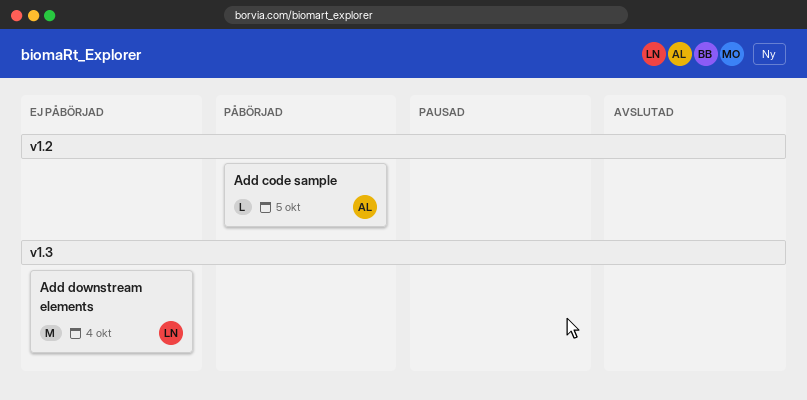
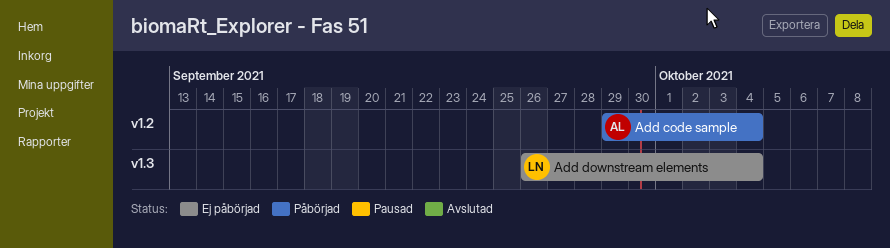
Add code sample, due: Oct 5 -> Oct 4

